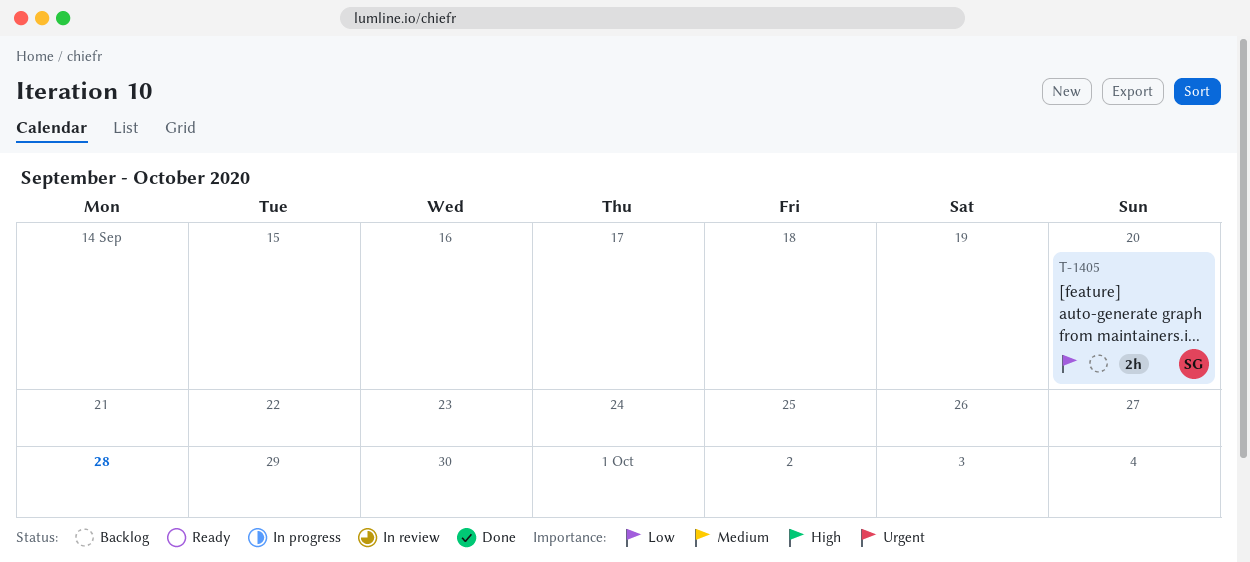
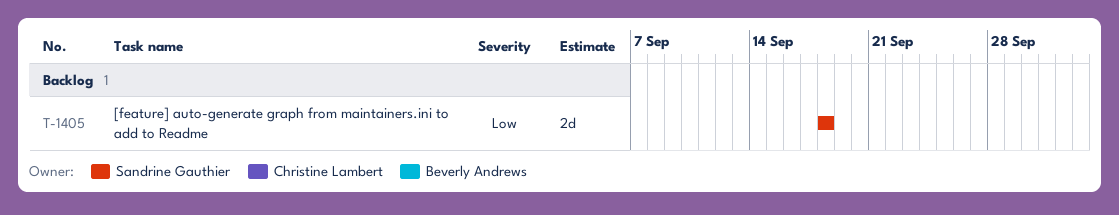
T-1405, estimate: 2h -> 2d
T-1405, due: Sep 20 -> Sep 18

